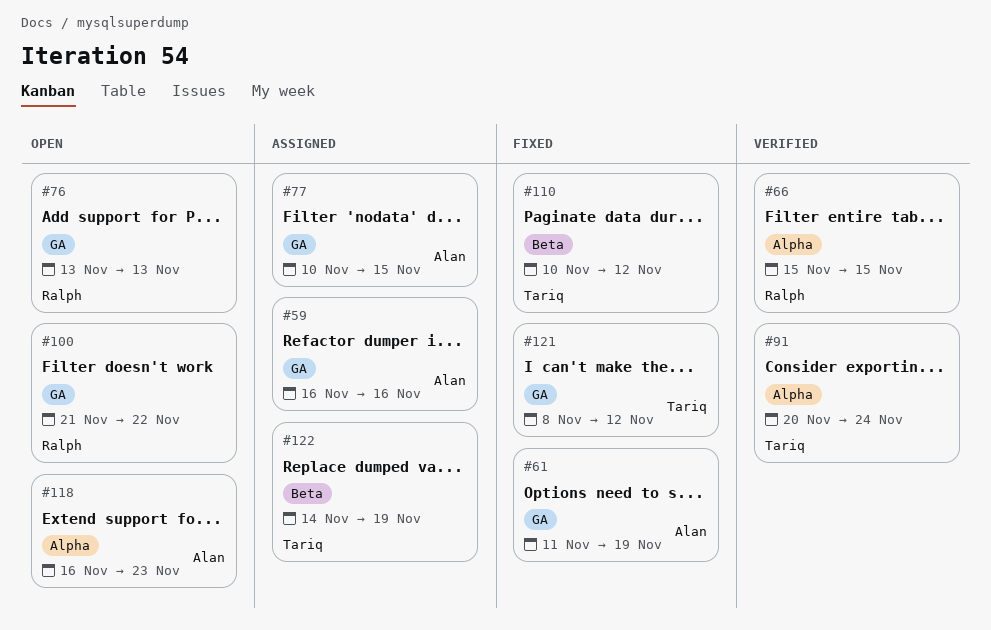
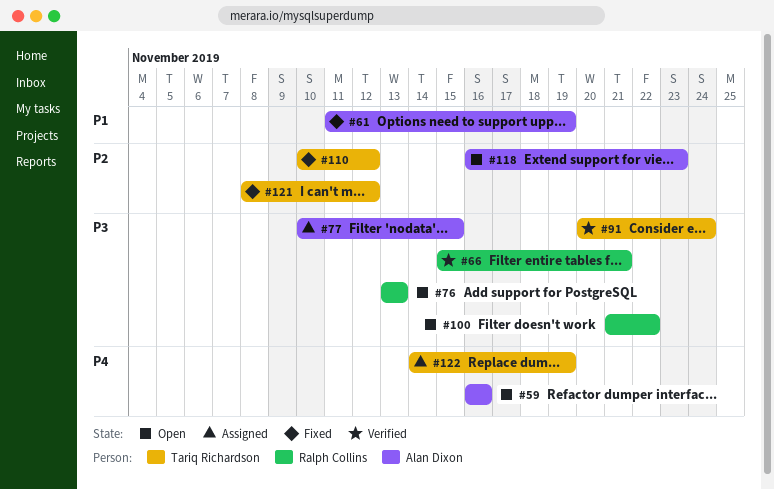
#59, status: Assigned -> Open
#66, due: Nov 15 -> Nov 21

